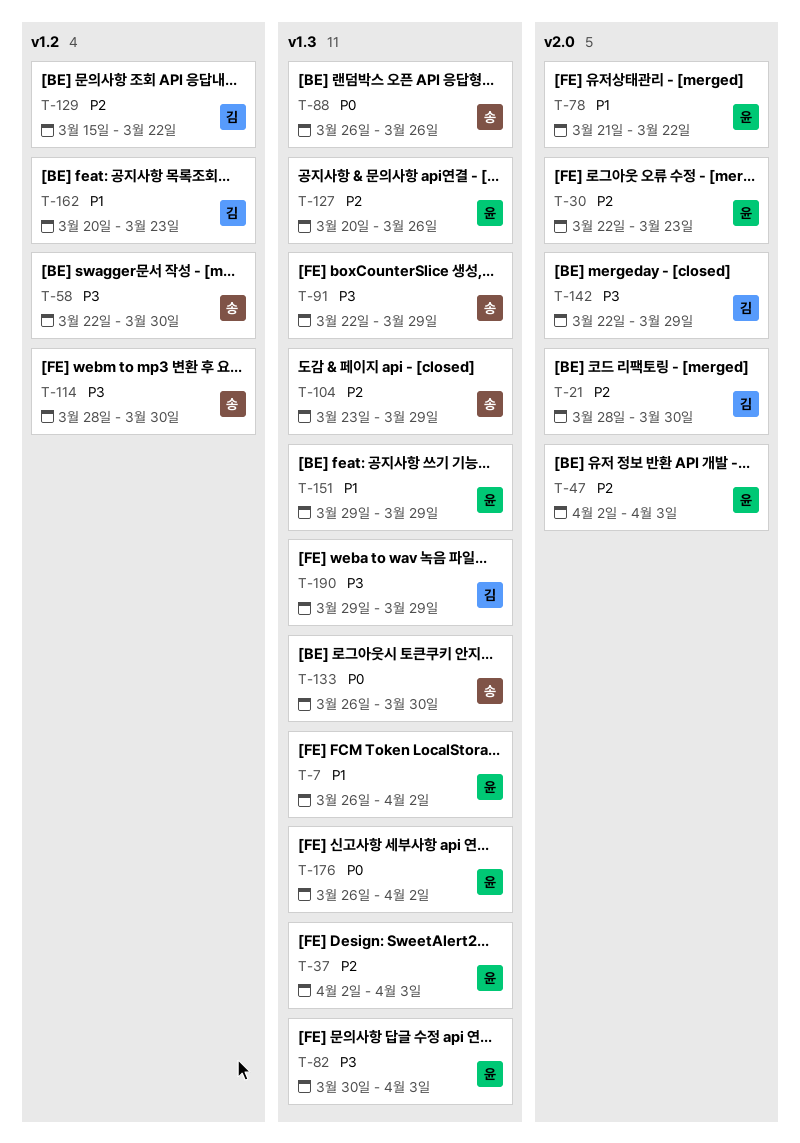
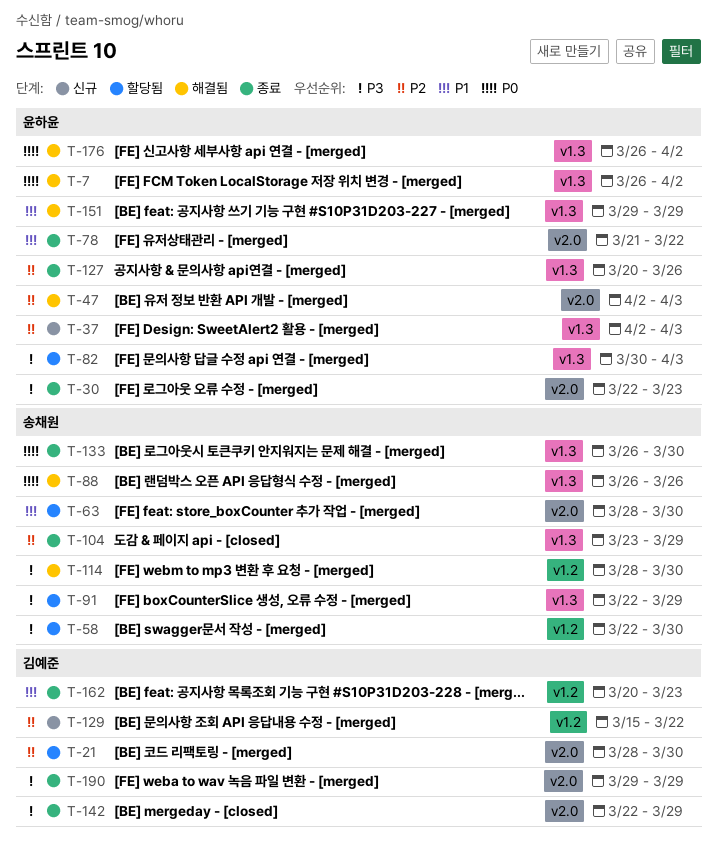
T-7, priority: P1 -> P0
T-30, priority: P2 -> P3
T-63: none -> present
T-190, label: v1.3 -> v2.0

